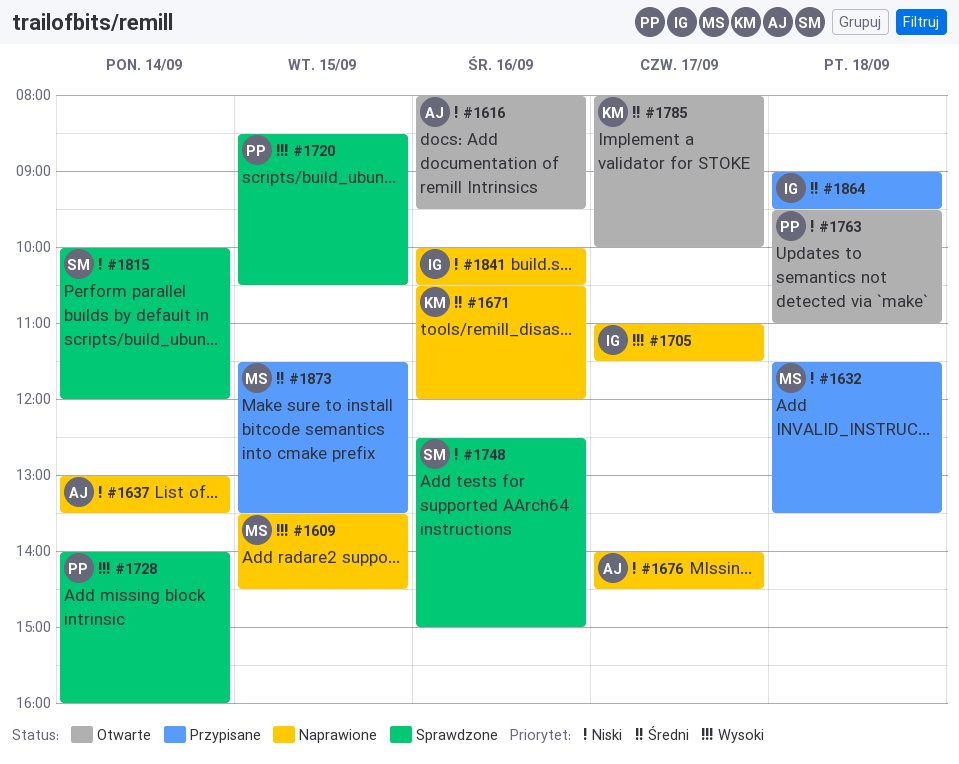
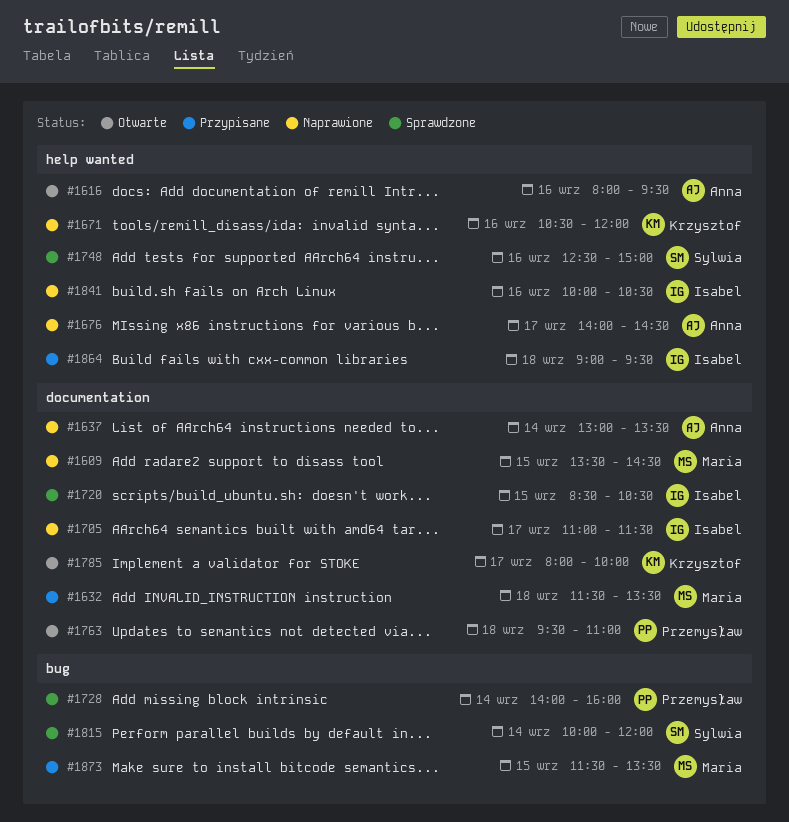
#1720, owner: Przemysław -> Isabel

